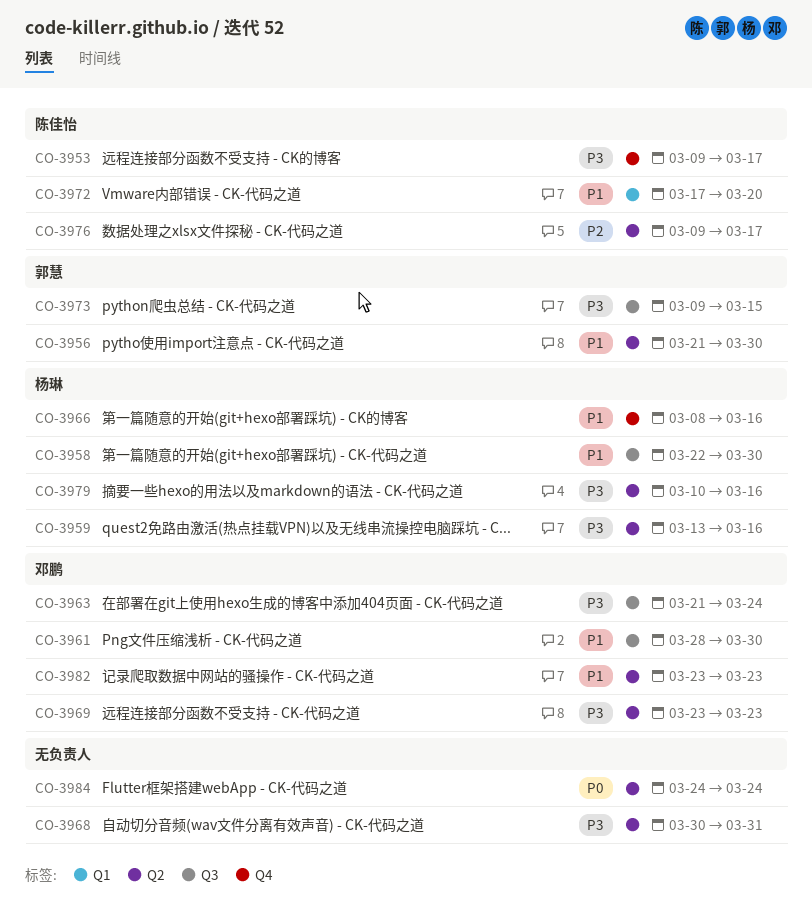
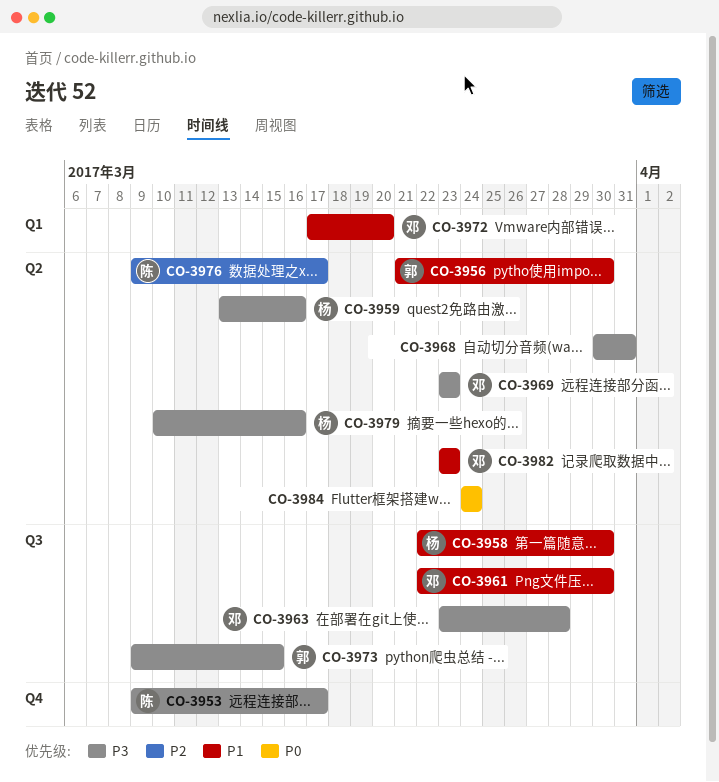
CO-3961, start: Mar 28 -> Mar 22
CO-3963, start: Mar 21 -> Mar 23
CO-3963, due: Mar 24 -> Mar 28
CO-3966: present -> none
CO-3972, owner: 陈佳怡 -> 邓鹏

